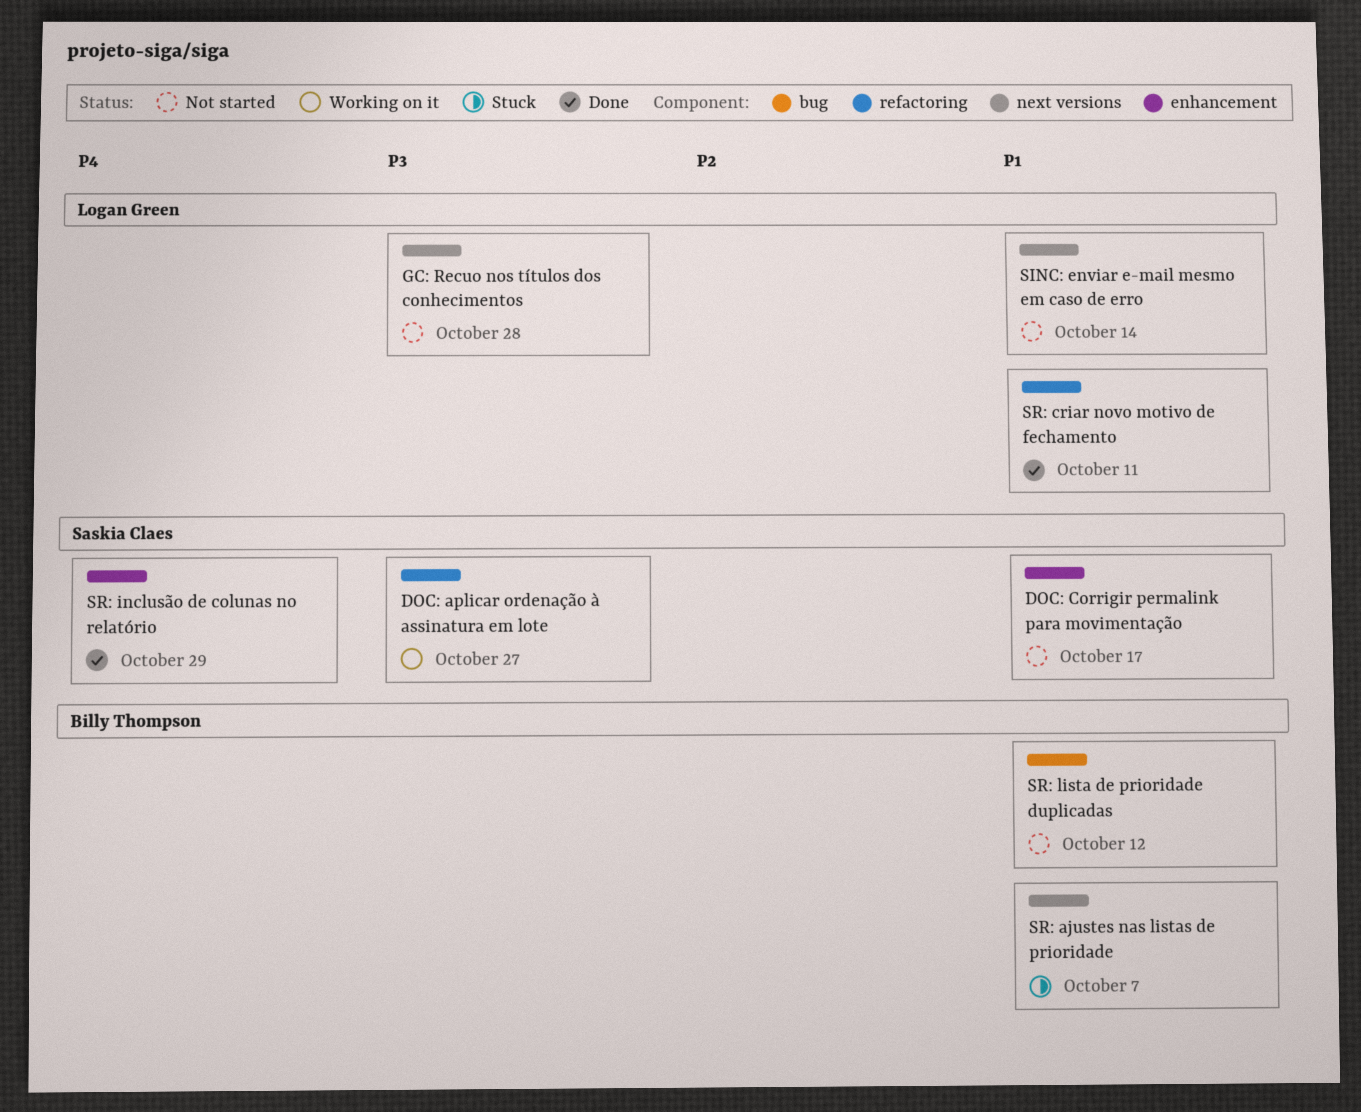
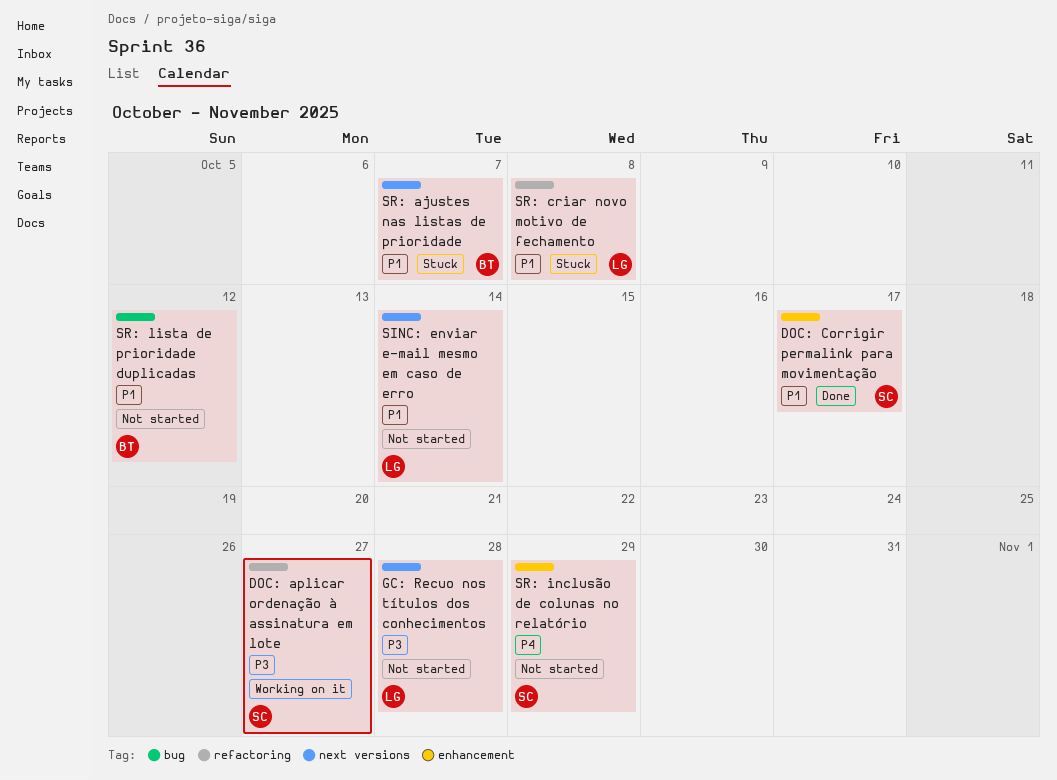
DOC: Corrigir permalink para movimentação, status: Not started -> Done
SR: criar novo motivo de fechamento, status: Done -> Stuck
SR: criar novo motivo de fechamento, due: Oct 11 -> Oct 8
SR: inclusão de colunas no relatório, status: Done -> Not started

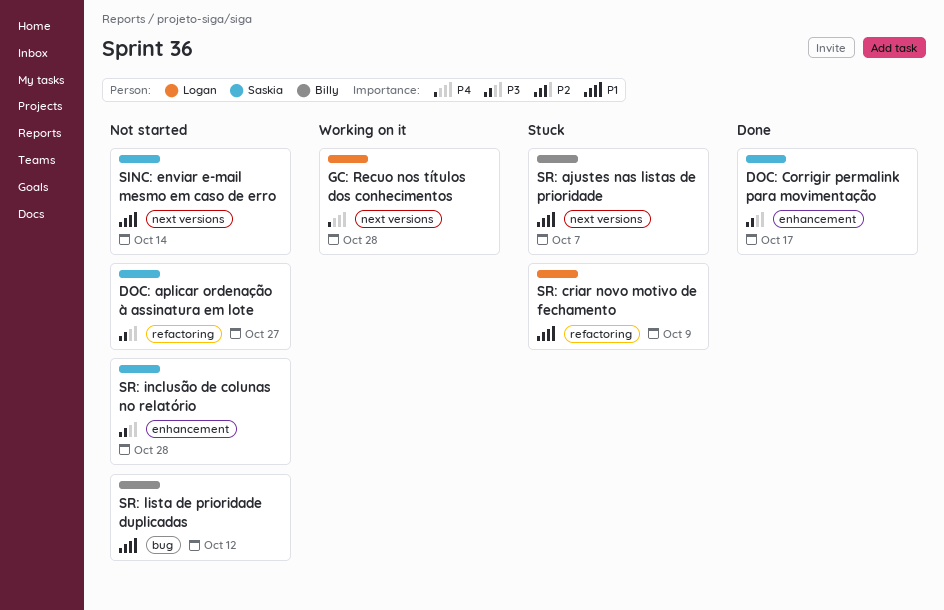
DOC: aplicar ordenação à assinatura em lote, status: Working on it -> Not started
DOC: Corrigir permalink para movimentação, priority: P1 -> P3
GC: Recuo nos títulos dos conhecimentos, status: Not started -> Working on it
GC: Recuo nos títulos dos conhecimentos, priority: P3 -> P4
SINC: enviar e-mail mesmo em caso de erro, owner: Logan -> Saskia
SR: criar novo motivo de fechamento, due: Oct 8 -> Oct 9
SR: inclusão de colunas no relatório, priority: P4 -> P3
SR: inclusão de colunas no relatório, due: Oct 29 -> Oct 28

